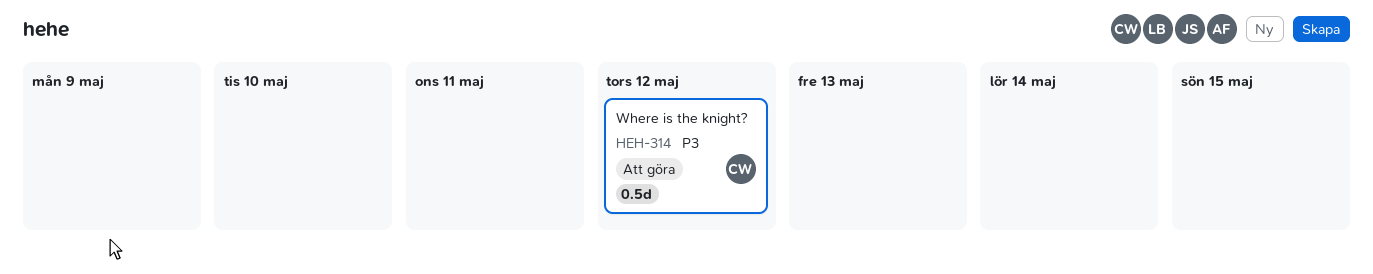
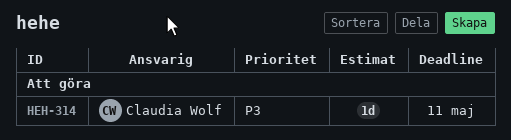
HEH-314, estimate: 0.5d -> 1d
HEH-314, due: May 12 -> May 11

